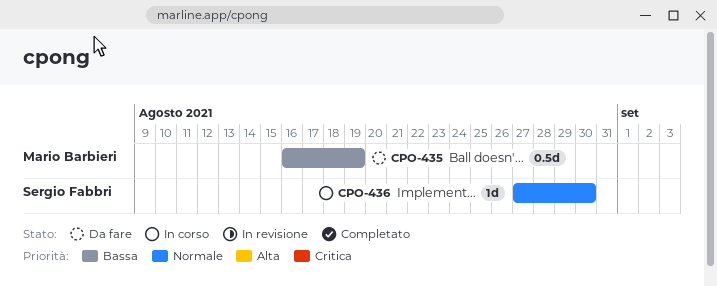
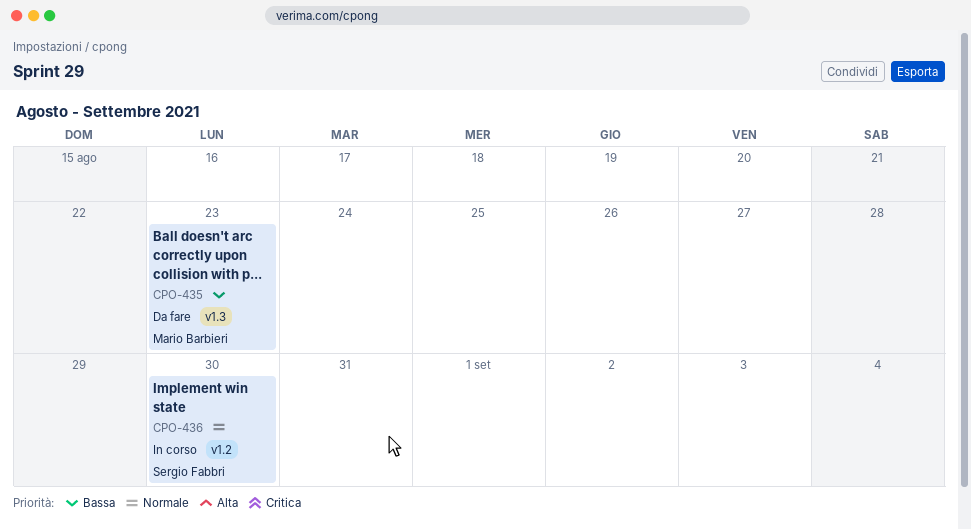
CPO-435, due: Aug 19 -> Aug 23

